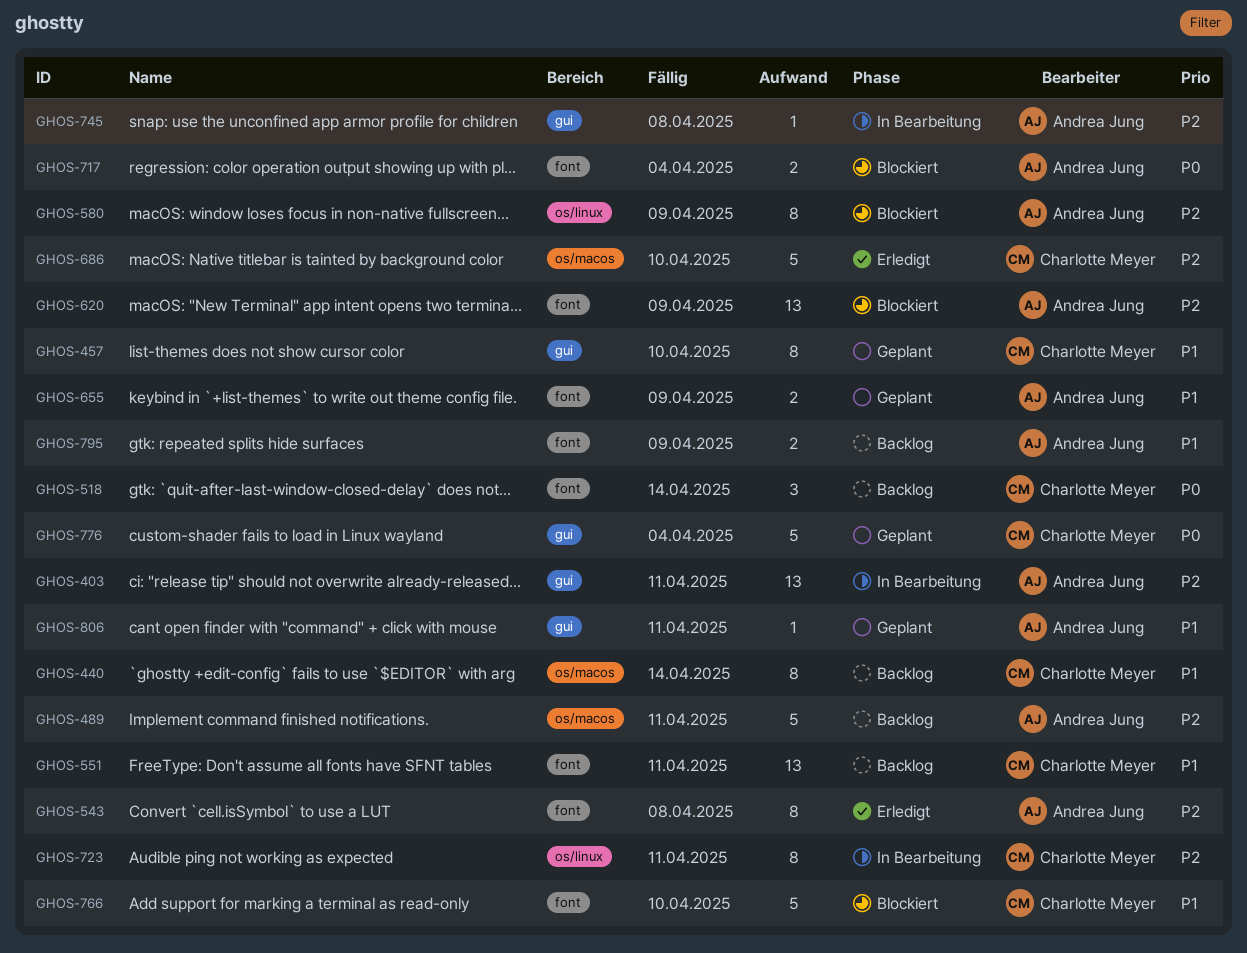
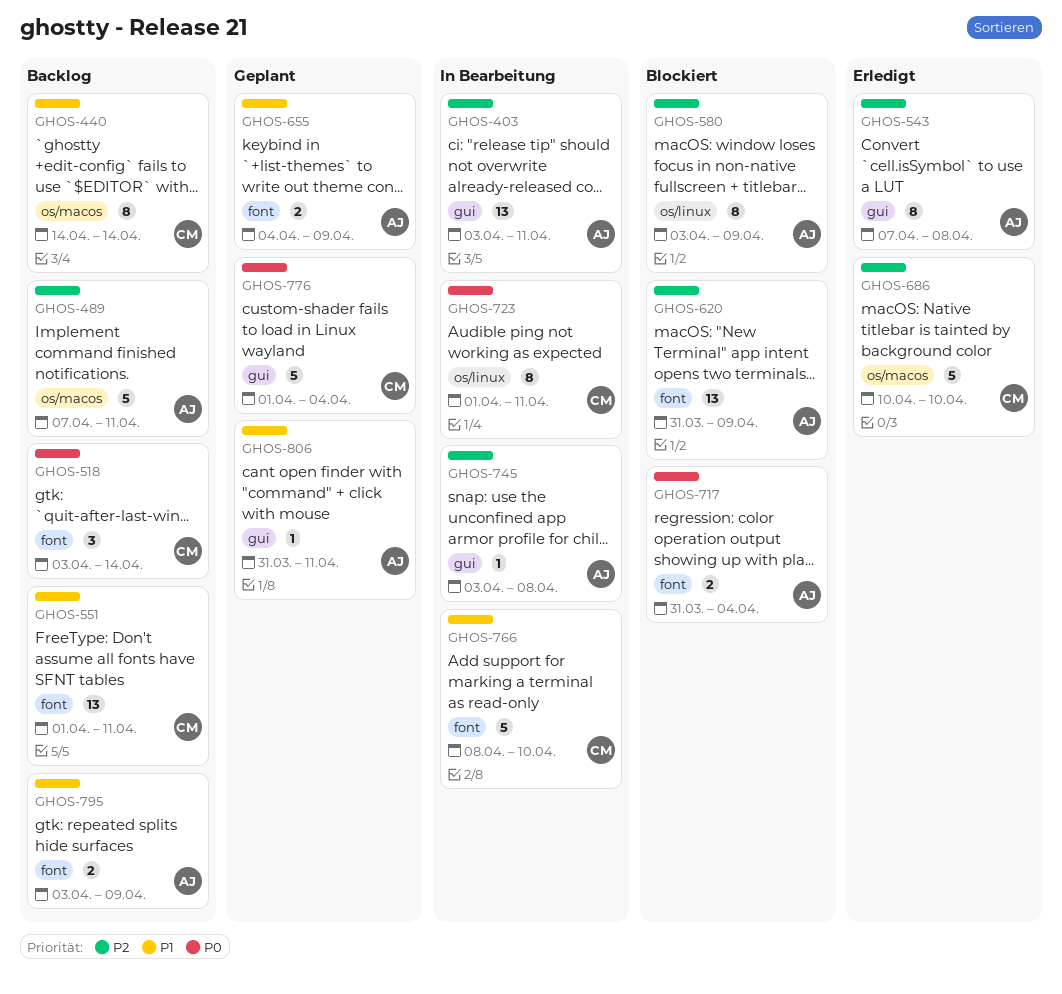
GHOS-457: present -> none
GHOS-543, label: font -> gui
GHOS-723, priority: P2 -> P0
GHOS-766, status: Blockiert -> In Bearbeitung

